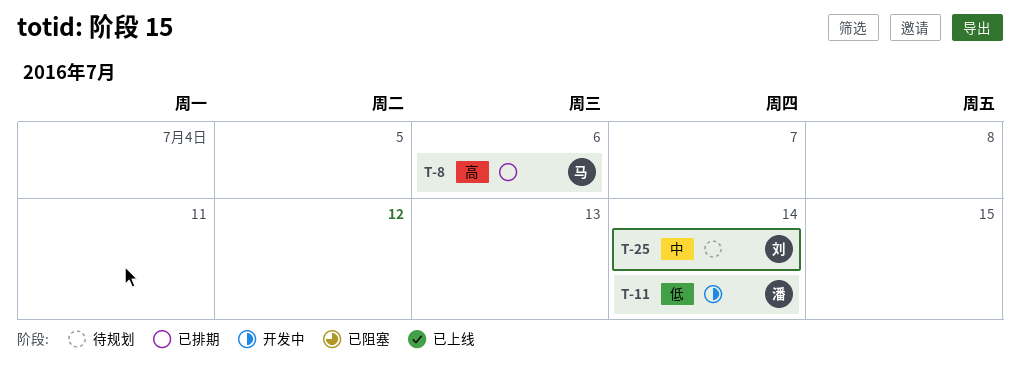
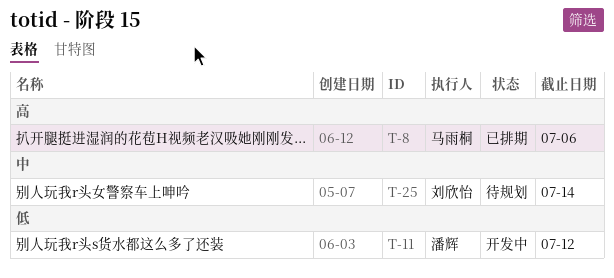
T-11, due: Jul 14 -> Jul 12

